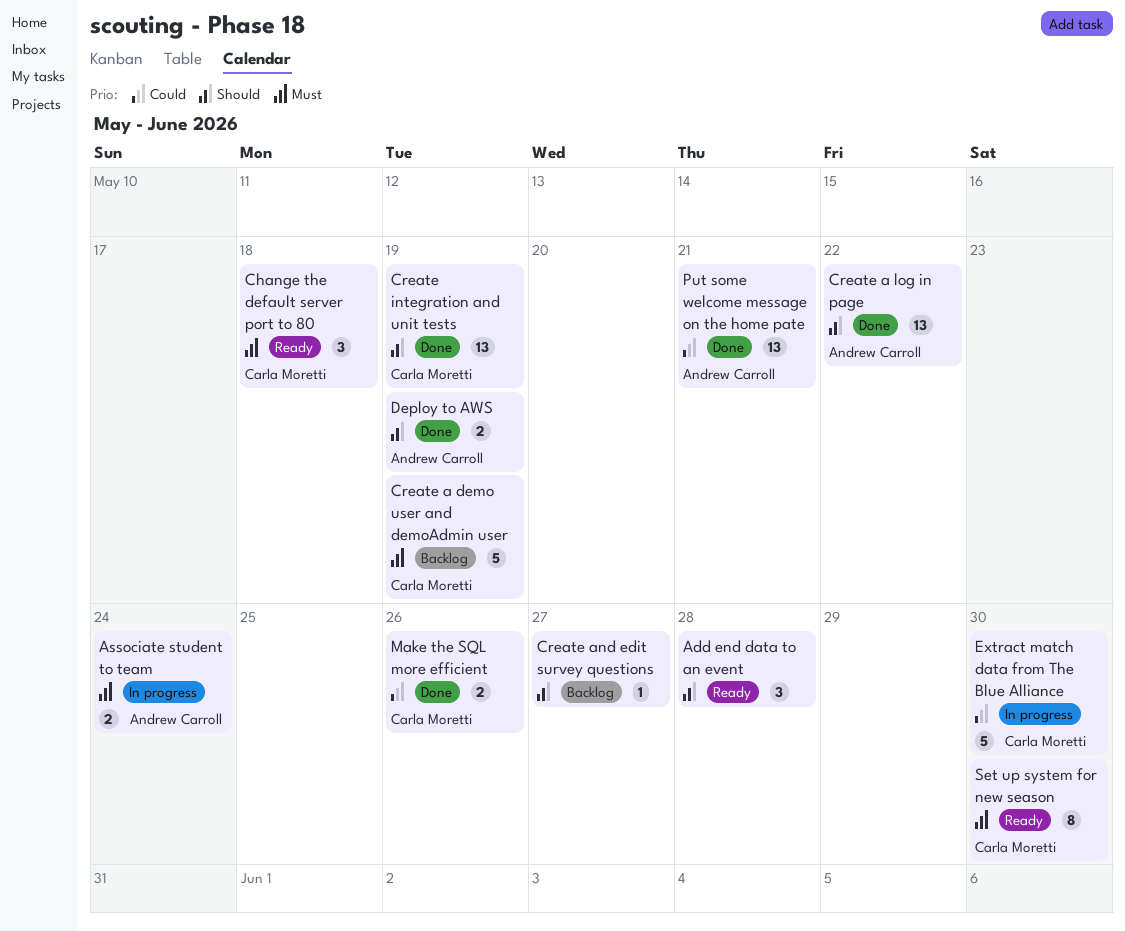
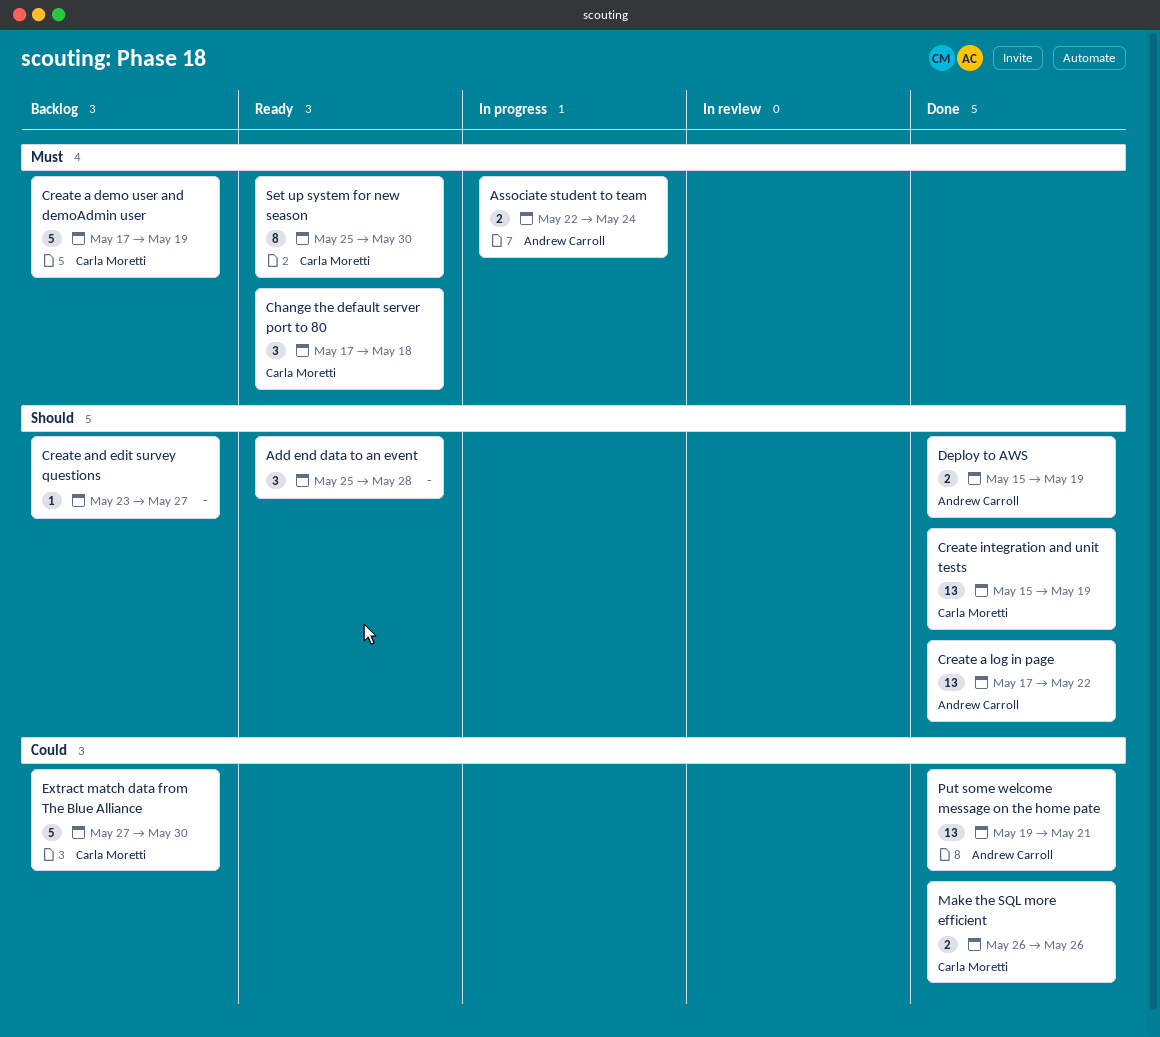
Extract match data from The Blue Alliance, status: In progress -> Backlog

